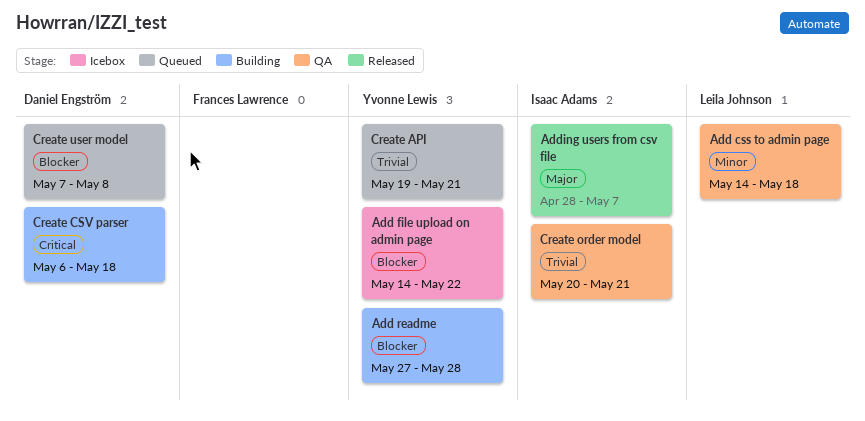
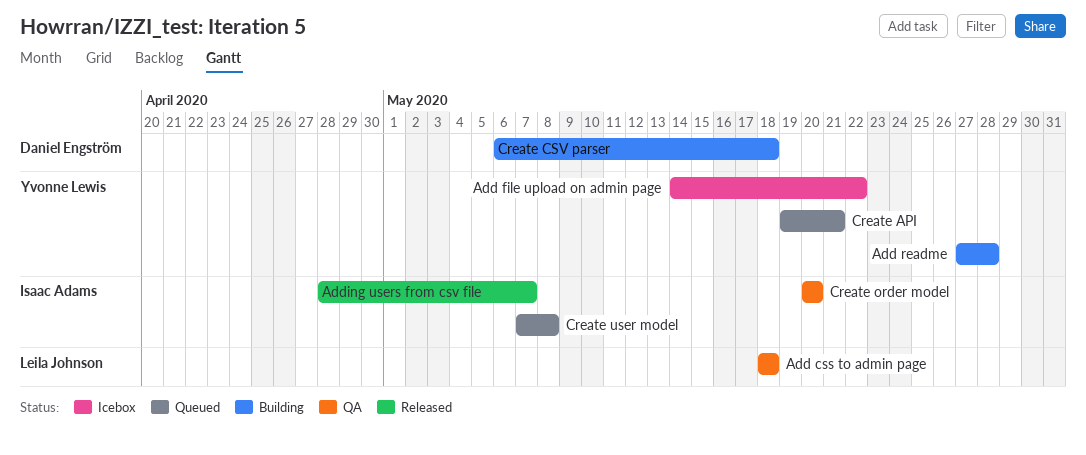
Add css to admin page, start: May 14 -> May 18
Create order model, due: May 21 -> May 20
Create user model, owner: Daniel Engström -> Isaac Adams

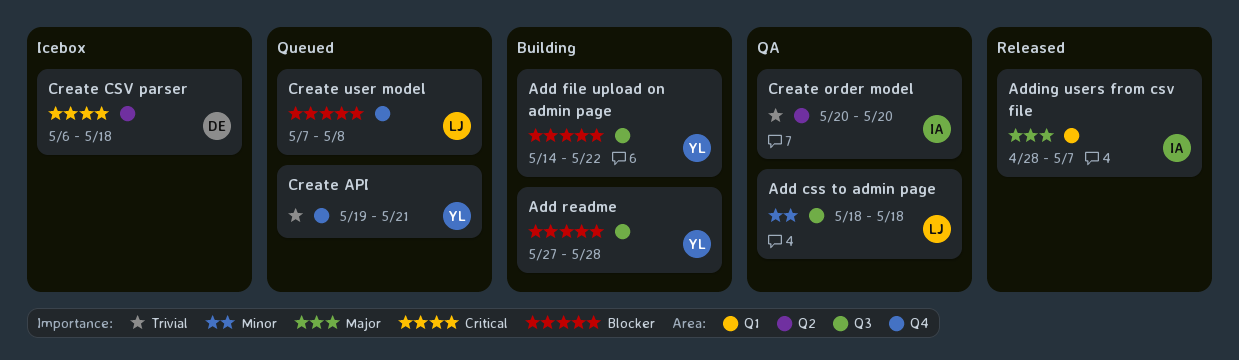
Add file upload on admin page, status: Icebox -> Building
Create CSV parser, status: Building -> Icebox
Create user model, owner: Isaac Adams -> Leila Johnson

